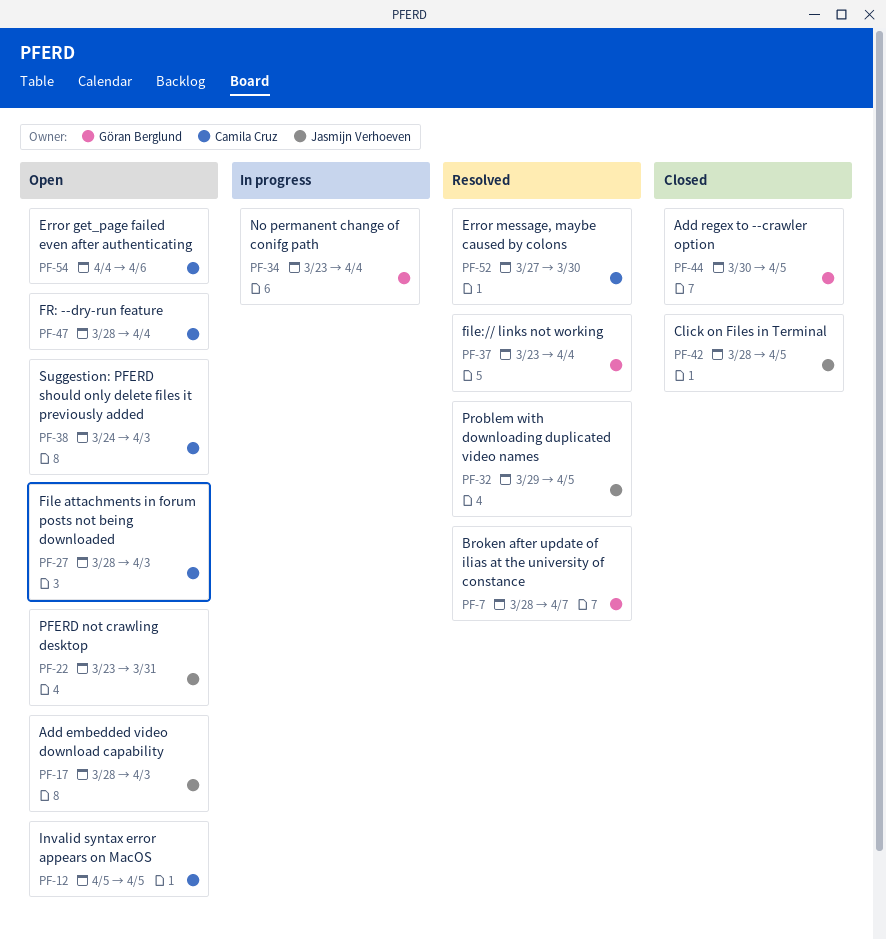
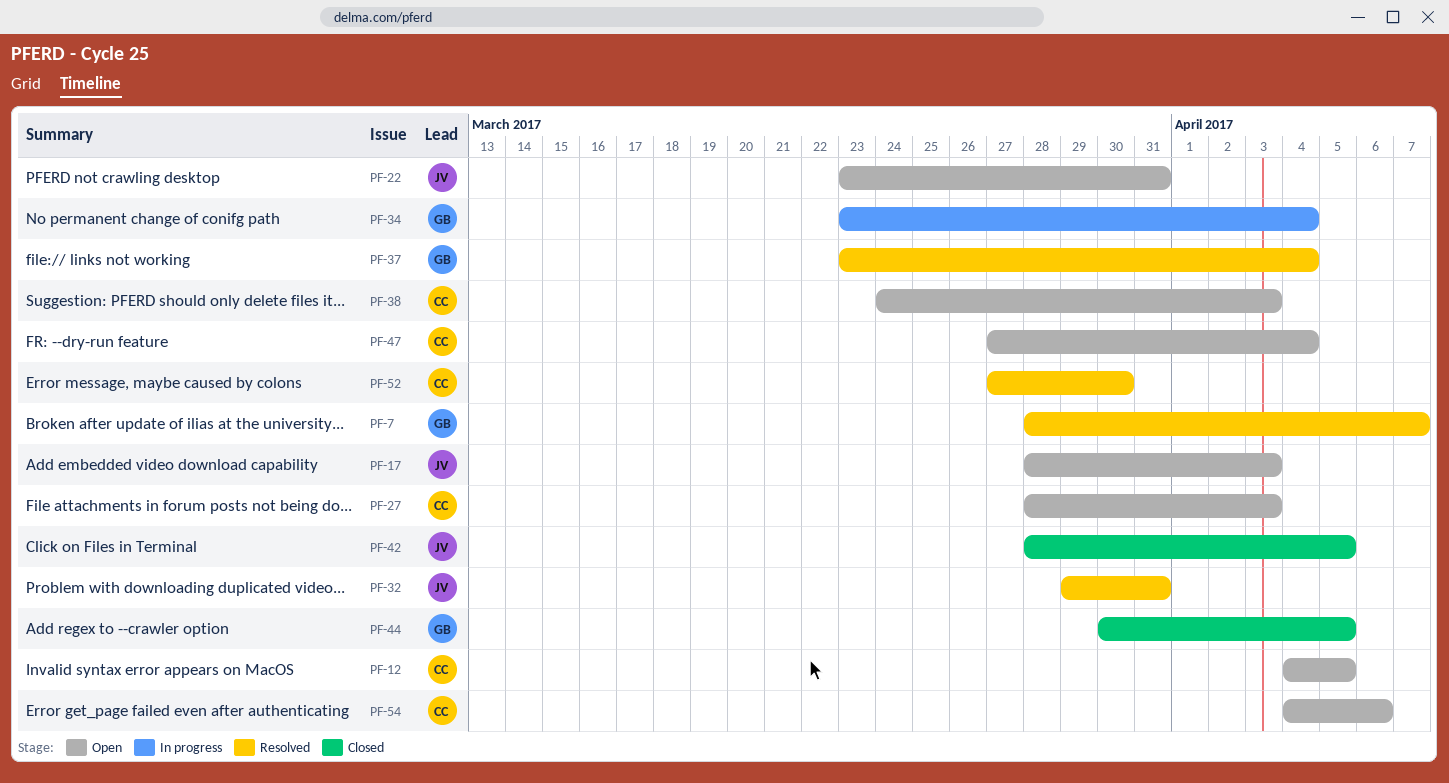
PF-12, start: Apr 5 -> Apr 4
PF-32, due: Apr 5 -> Mar 31
PF-47, start: Mar 28 -> Mar 27

